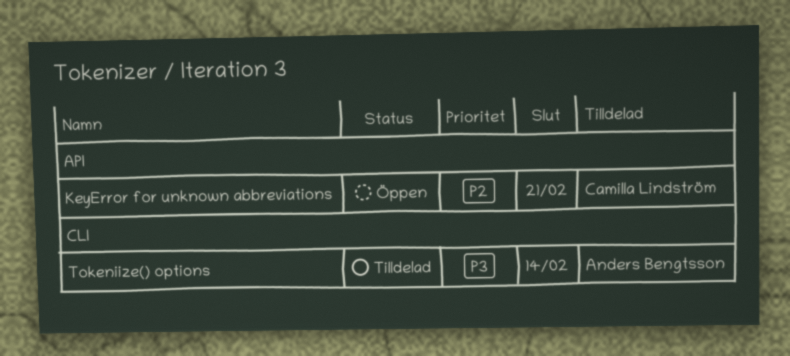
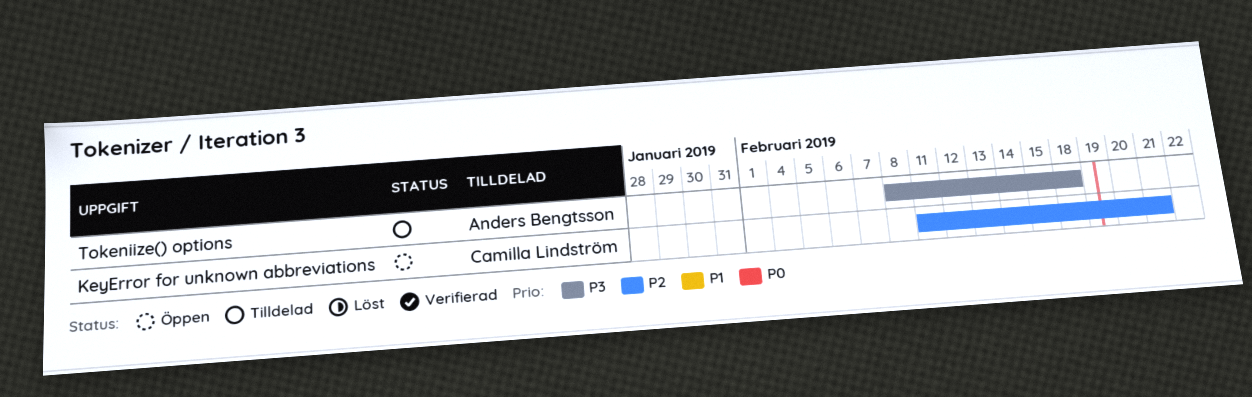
Tokeniize() options, due: Feb 14 -> Feb 18

